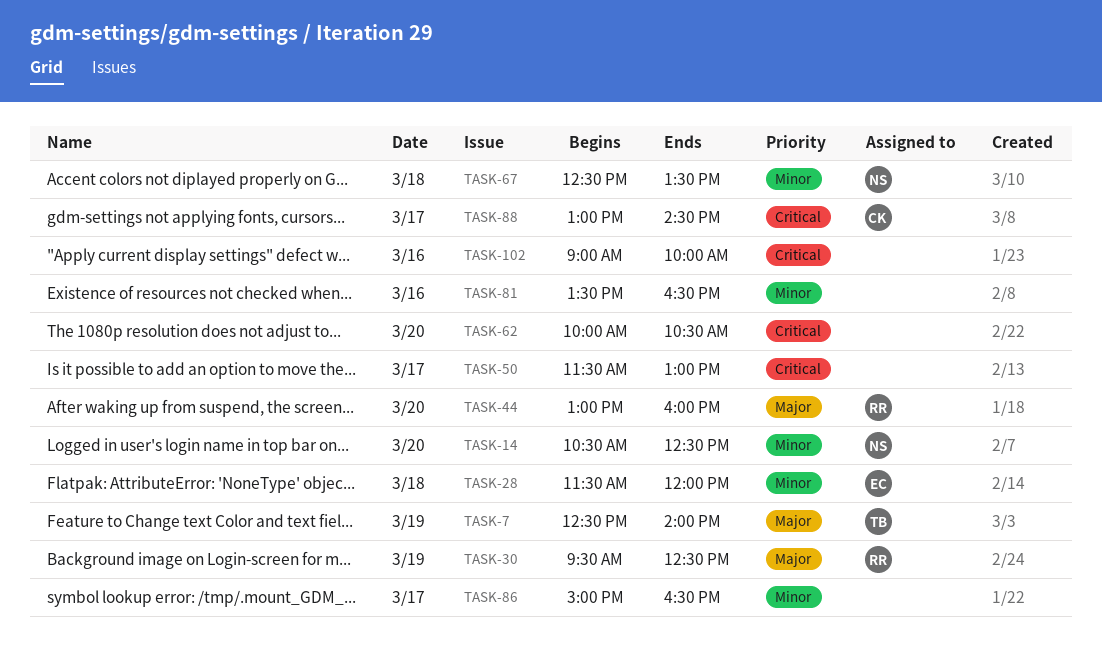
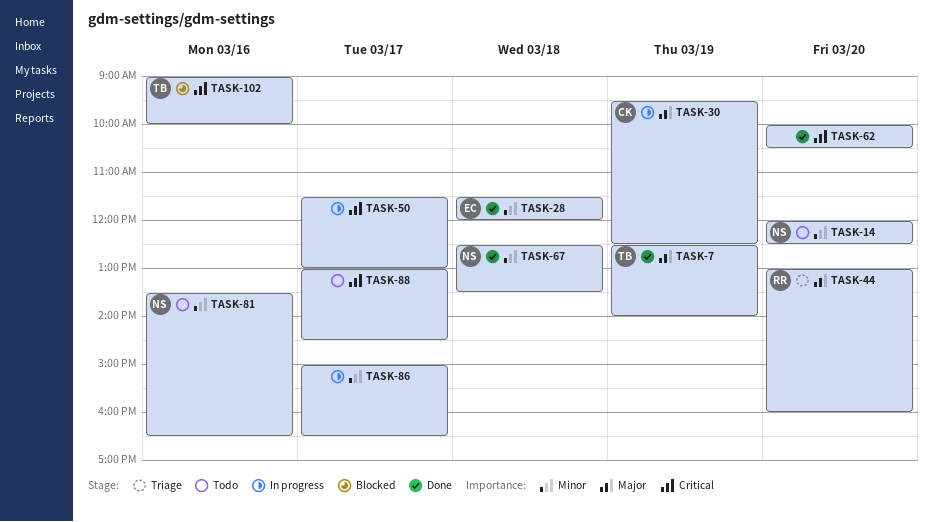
TASK-14, begins: 10:30 -> 12:00
TASK-30, owner: RR -> CK
TASK-81, owner: none -> NS
TASK-88, owner: CK -> none
TASK-102, owner: none -> TB

